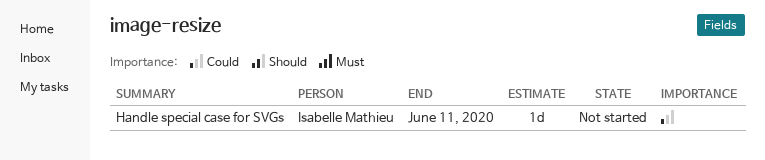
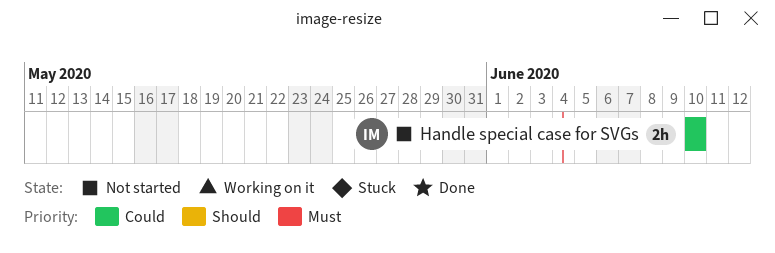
Handle special case for SVGs, estimate: 1d -> 2h
Handle special case for SVGs, due: Jun 11 -> Jun 10

